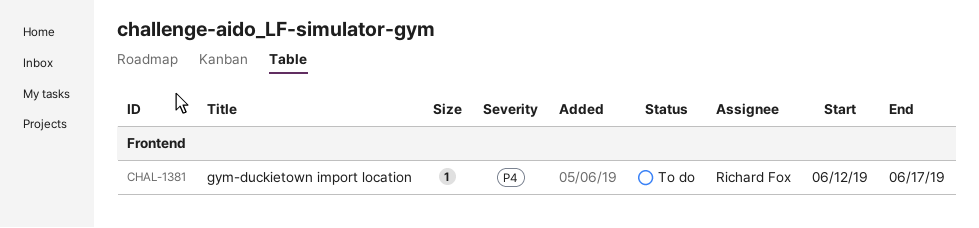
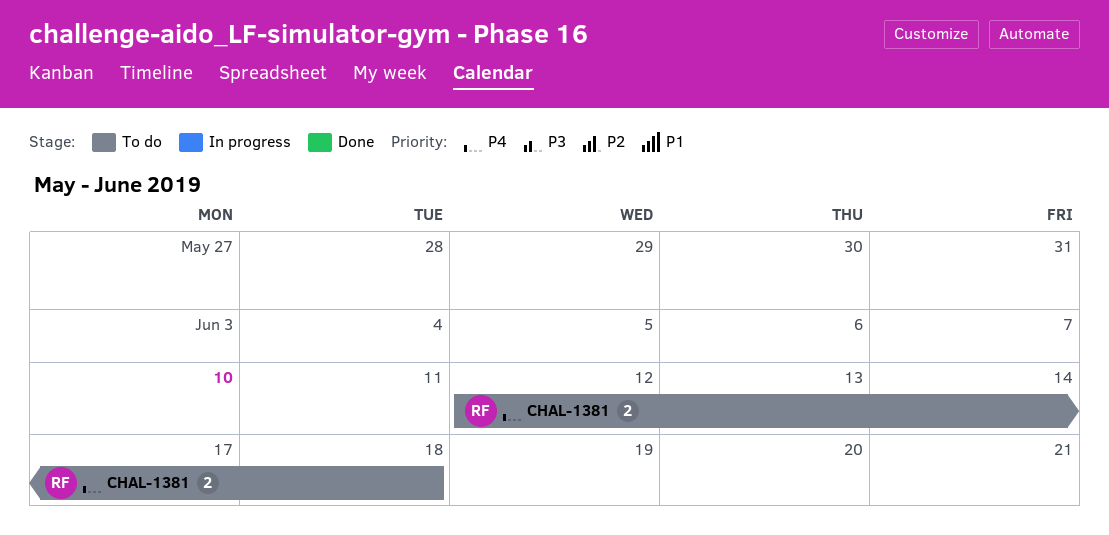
CHAL-1381, estimate: 1 -> 2
CHAL-1381, due: Jun 17 -> Jun 18

